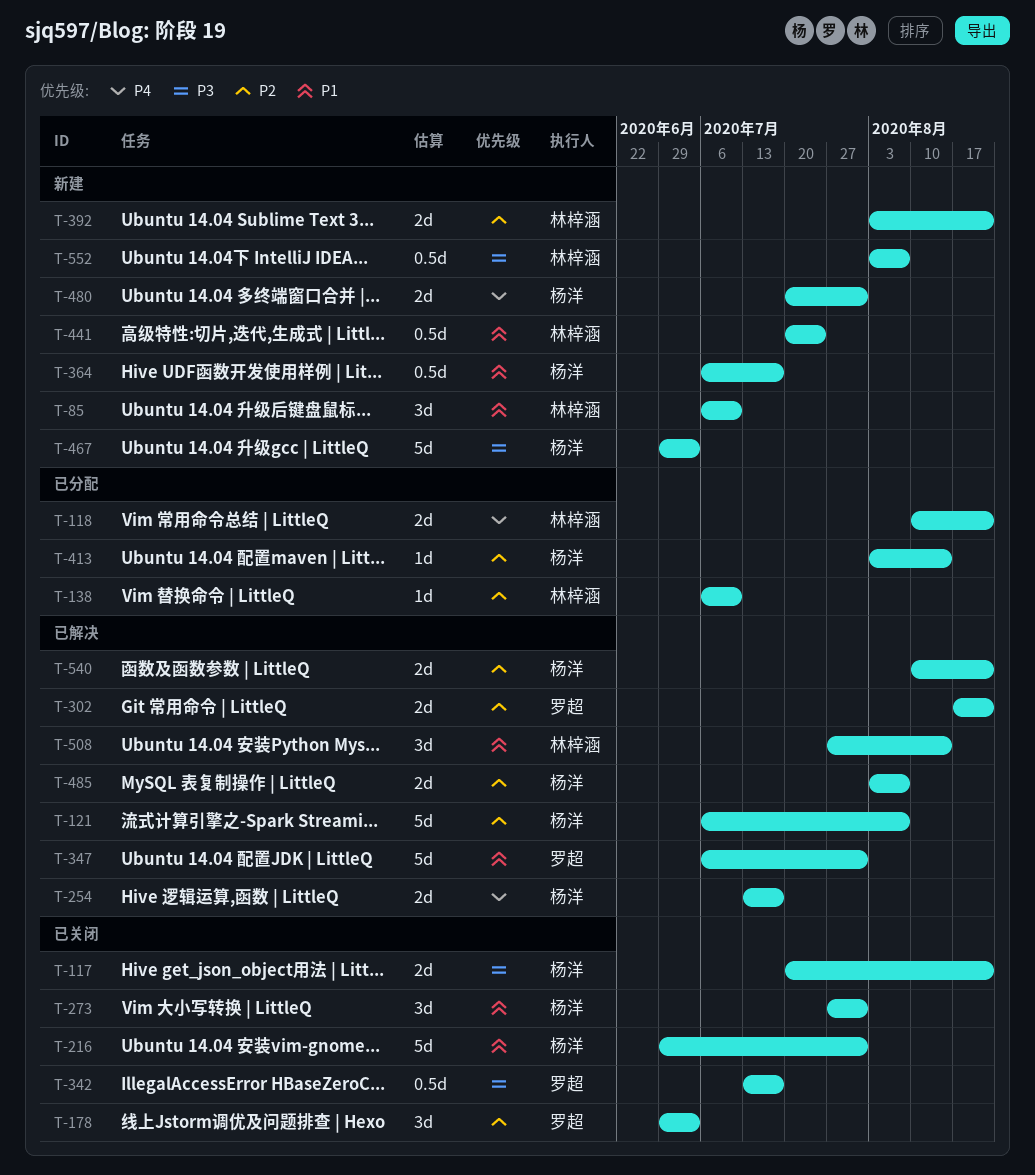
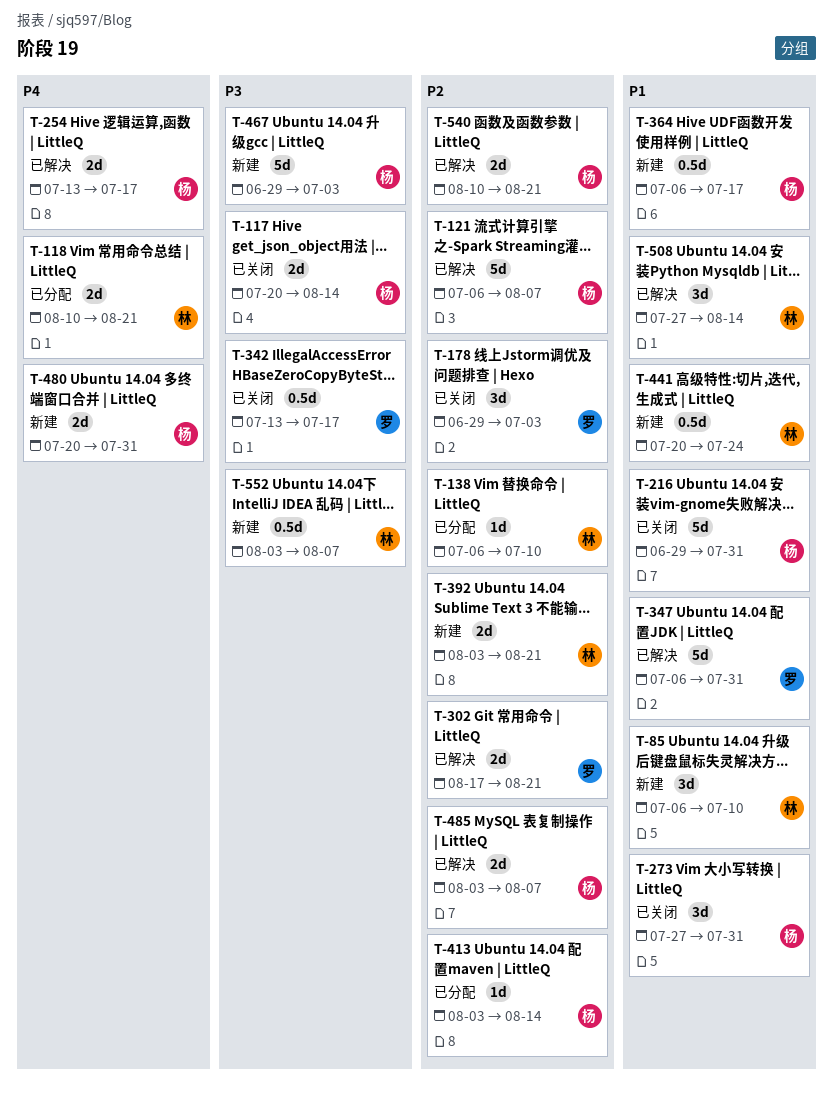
T-117, due: Aug 21 -> Aug 14

